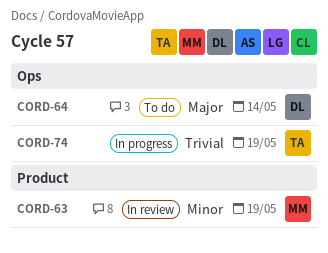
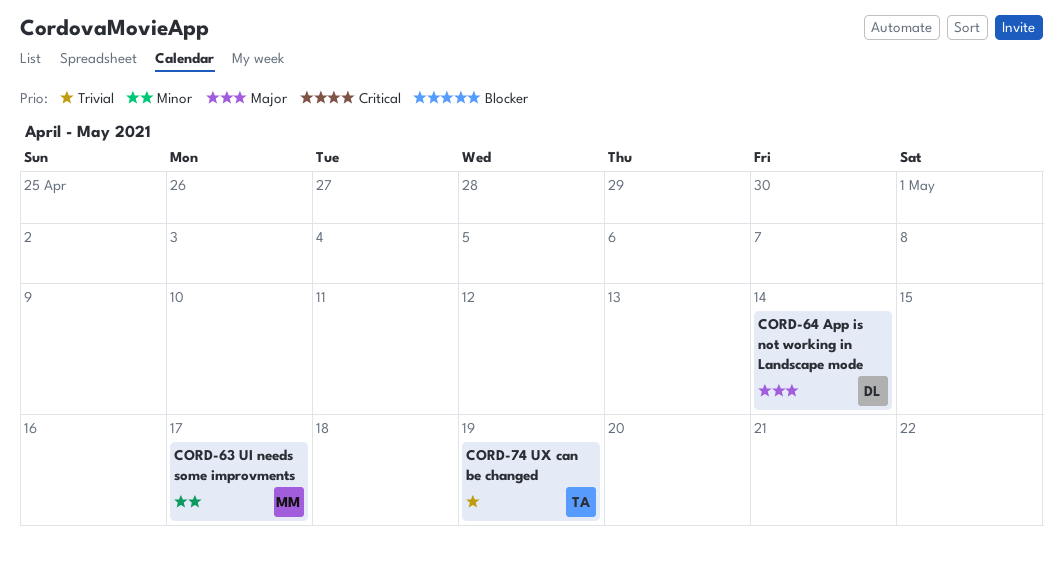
CORD-63, due: May 19 -> May 17

